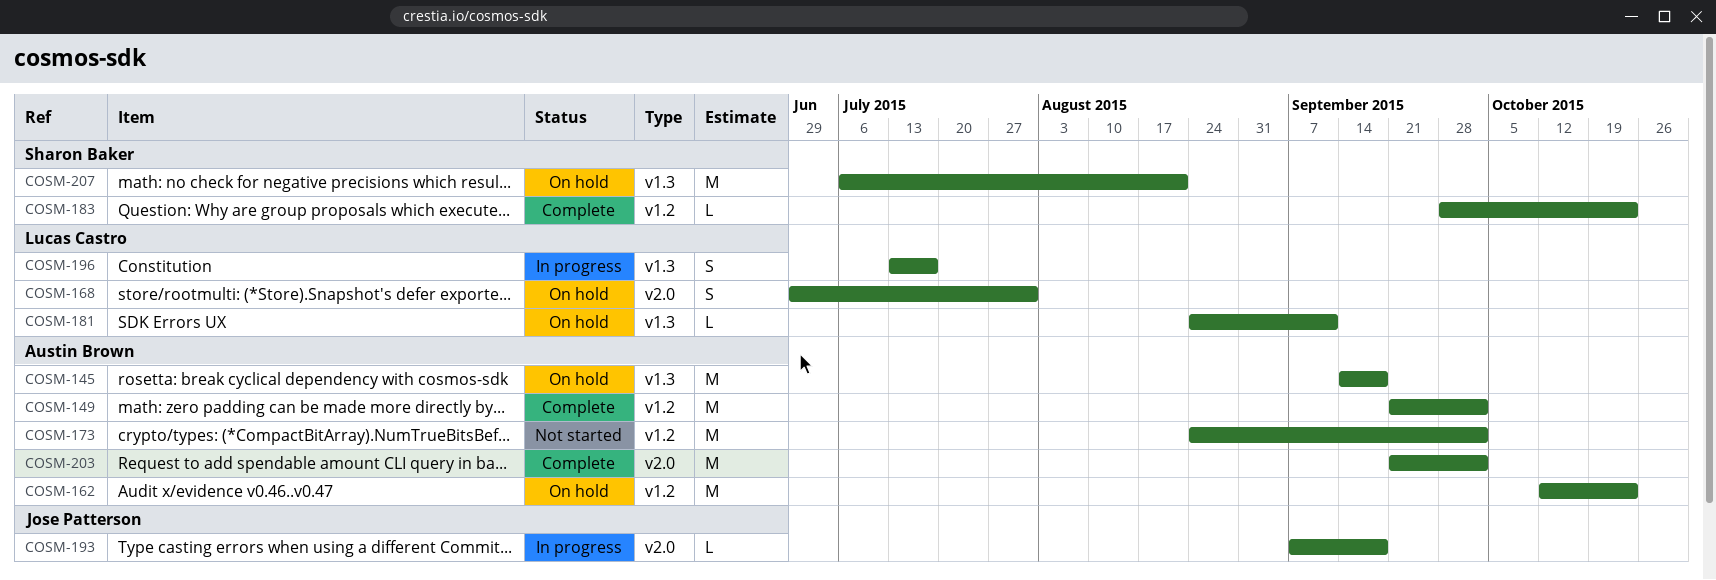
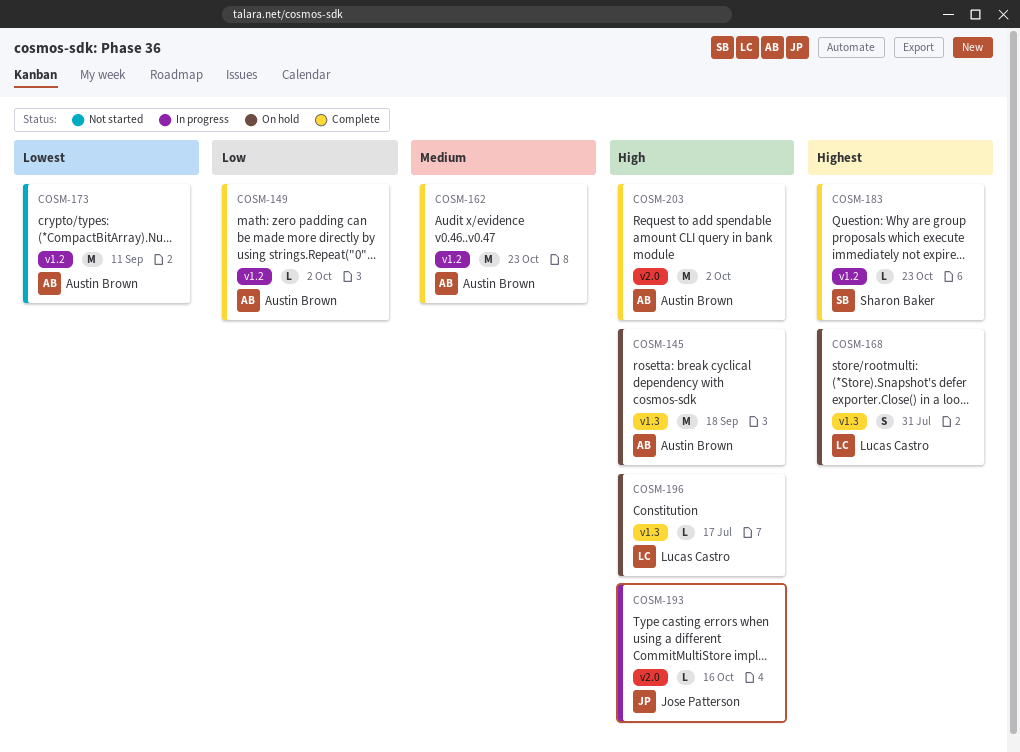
COSM-149, estimate: M -> L
COSM-162, status: On hold -> Complete
COSM-168, label: v2.0 -> v1.3
COSM-173, due: Oct 2 -> Sep 11
COSM-181: present -> none
COSM-193, due: Sep 18 -> Oct 16
COSM-196, status: In progress -> On hold
COSM-196, estimate: S -> L
COSM-207: present -> none

